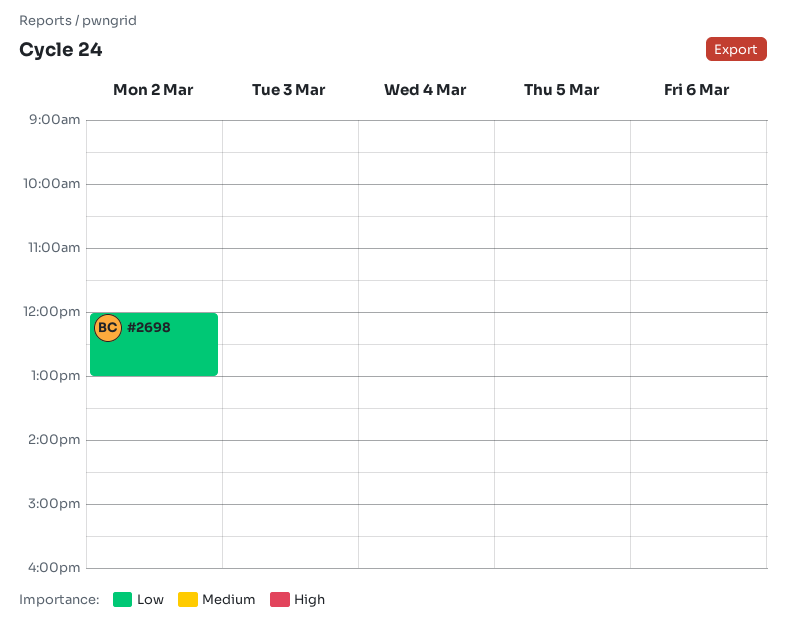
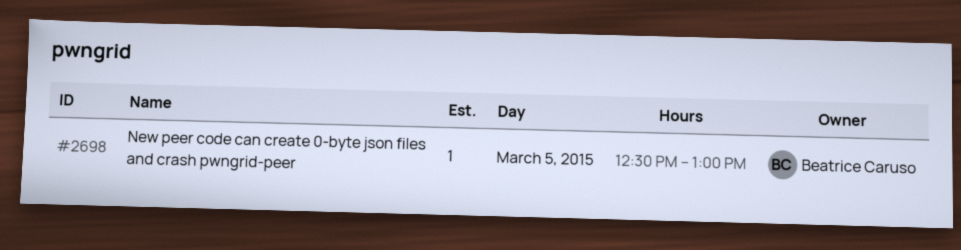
#2698, day: Mar 2 -> Mar 5
#2698, begins: 12:00 -> 12:30

